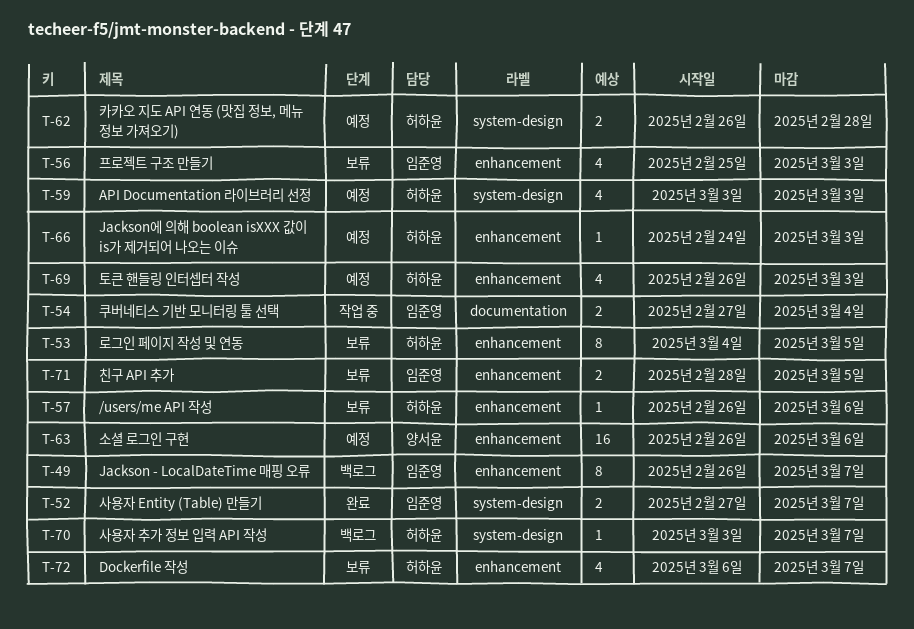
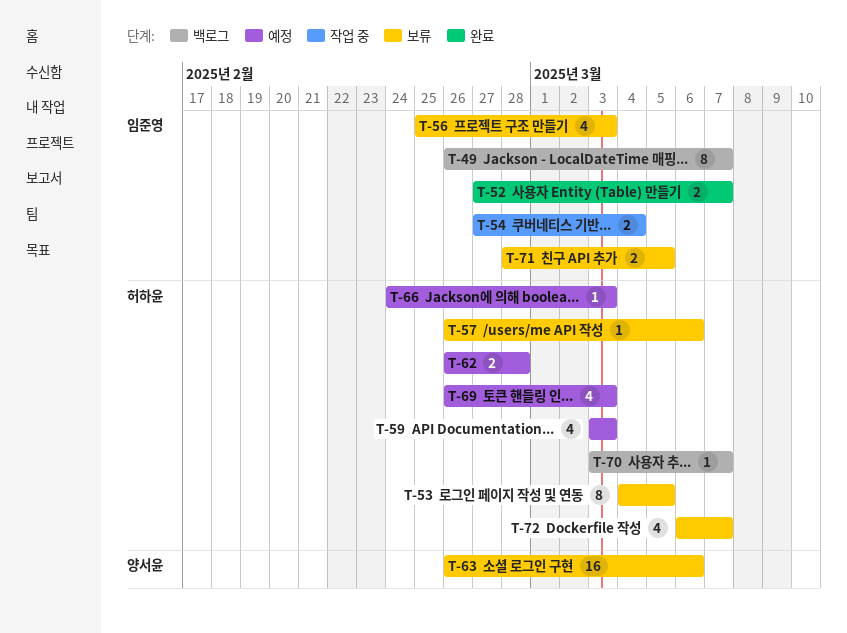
T-63, status: 예정 -> 보류

